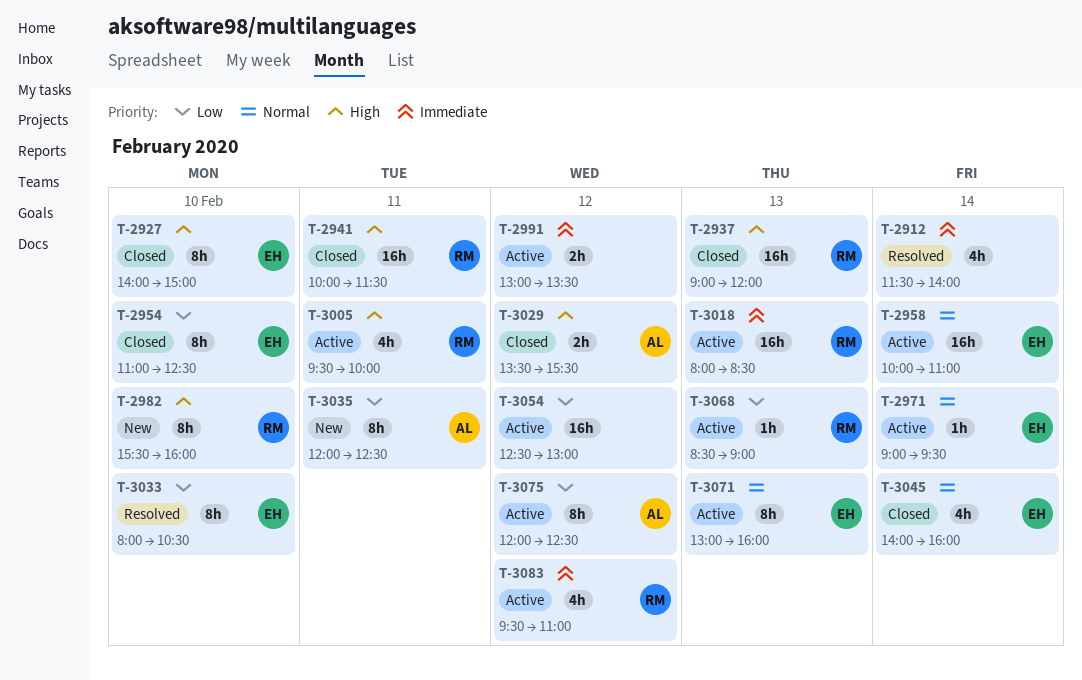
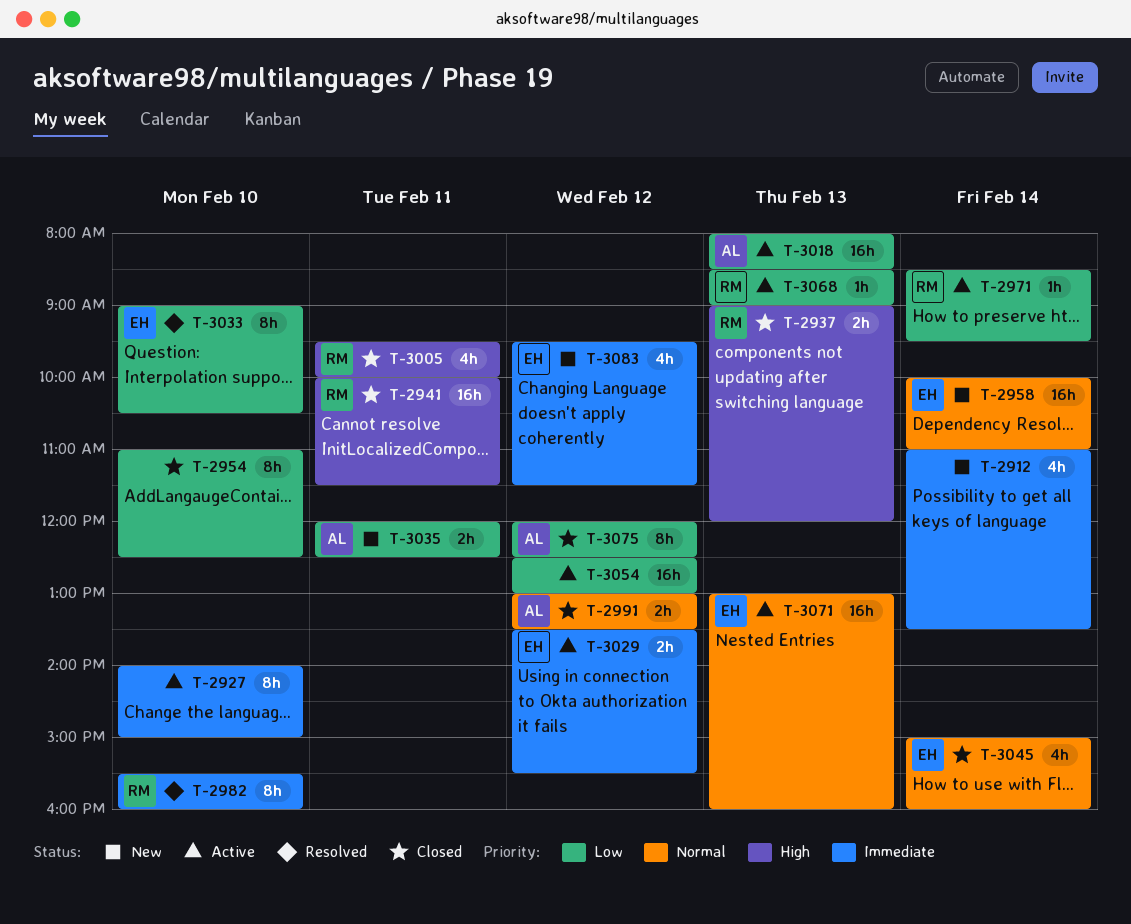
T-2912, status: Resolved -> New
T-2912, begins: 11:30 -> 11:00
T-2912, ends: 14:00 -> 13:30
T-2927, status: Closed -> Active
T-2927, owner: EH -> none
T-2927, priority: High -> Immediate
T-2937, estimate: 16h -> 2h
T-2954, owner: EH -> none
T-2958, status: Active -> New
T-2971, owner: EH -> RM
T-2971, priority: Normal -> Low
T-2971, begins: 09:00 -> 08:30
T-2982, status: New -> Resolved
T-2982, priority: High -> Immediate
T-2991, status: Active -> Closed
T-2991, owner: none -> AL
T-2991, priority: Immediate -> Normal
T-3005, status: Active -> Closed
T-3018, owner: RM -> AL
T-3018, priority: Immediate -> Low
T-3029, status: Closed -> Active
T-3029, owner: AL -> EH
T-3029, priority: High -> Immediate
T-3033, begins: 08:00 -> 09:00
T-3035, estimate: 8h -> 2h
T-3045, begins: 14:00 -> 15:00
T-3071, estimate: 8h -> 16h
T-3075, status: Active -> Closed
T-3083, status: Active -> New
T-3083, owner: RM -> EH
T-3083, ends: 11:00 -> 11:30

